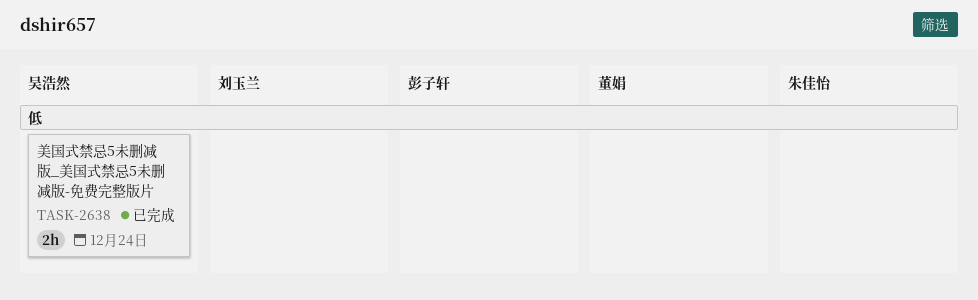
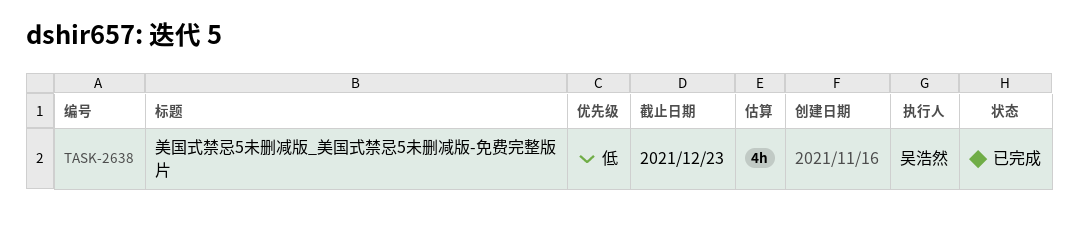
TASK-2638, estimate: 2h -> 4h
TASK-2638, due: Dec 24 -> Dec 23

